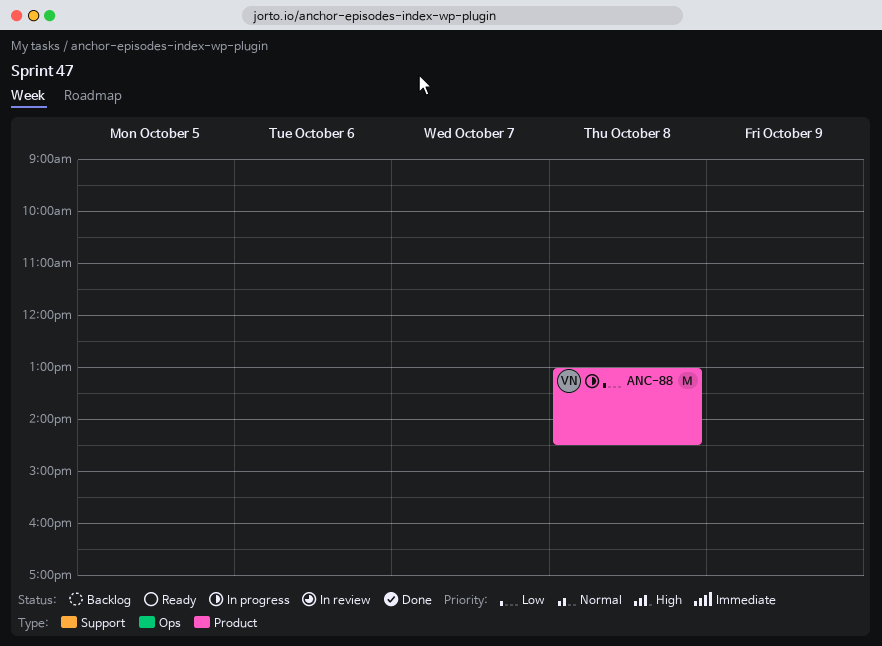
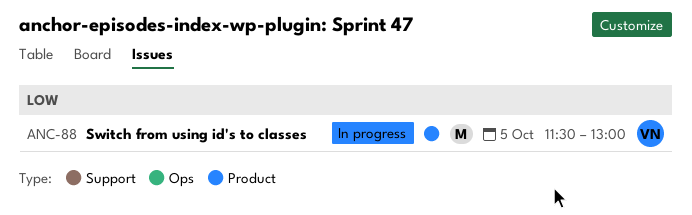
ANC-88, day: Oct 8 -> Oct 5
ANC-88, begins: 13:00 -> 11:30
ANC-88, ends: 14:30 -> 13:00

